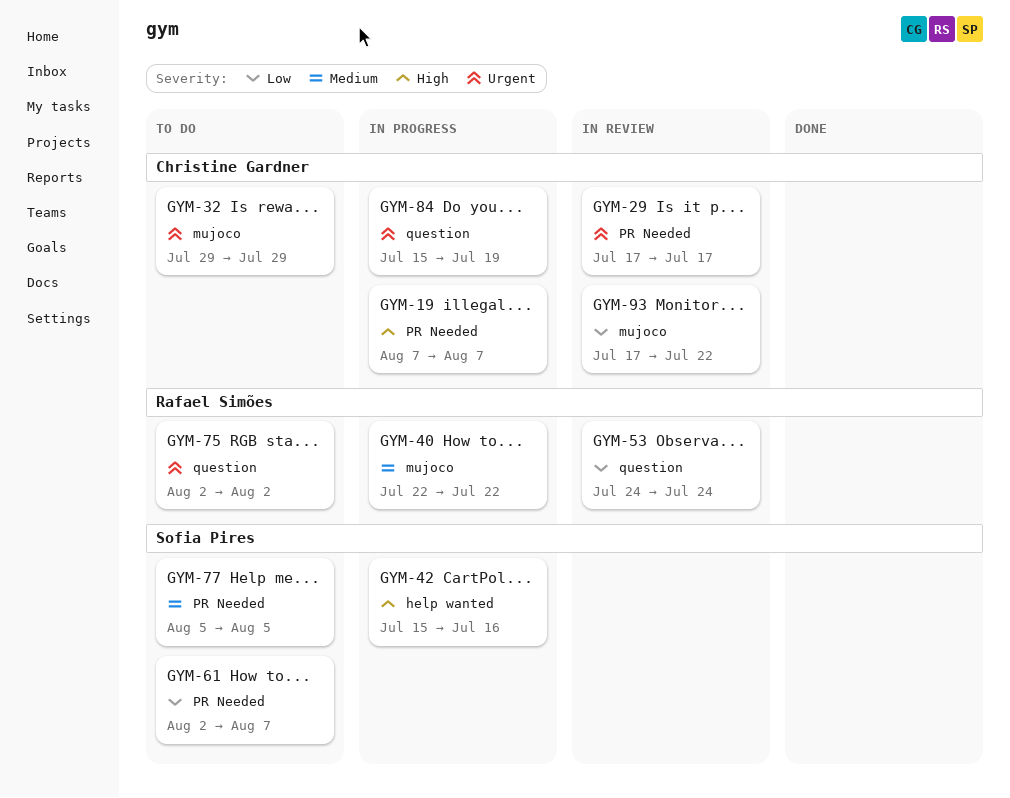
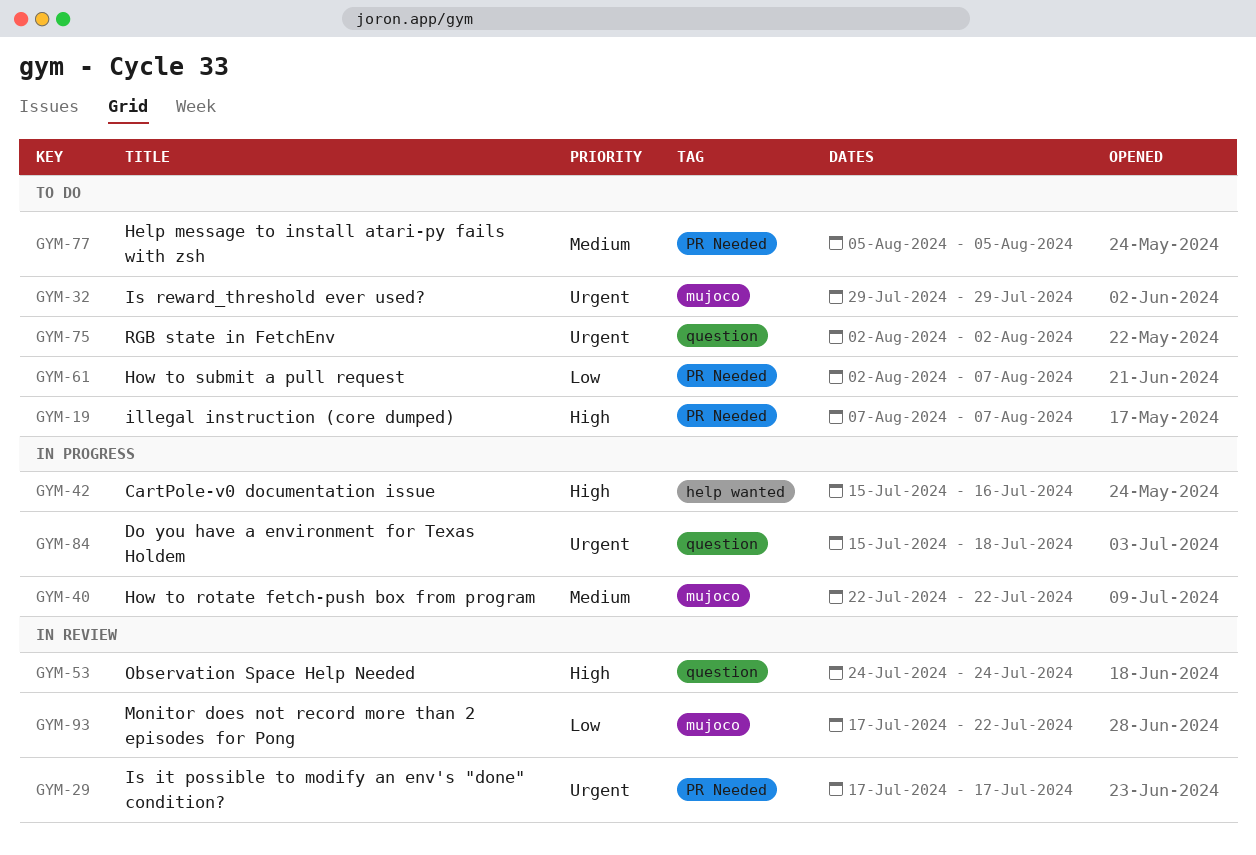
GYM-19, status: In progress -> To do
GYM-53, priority: Low -> High
GYM-84, due: Jul 19 -> Jul 18

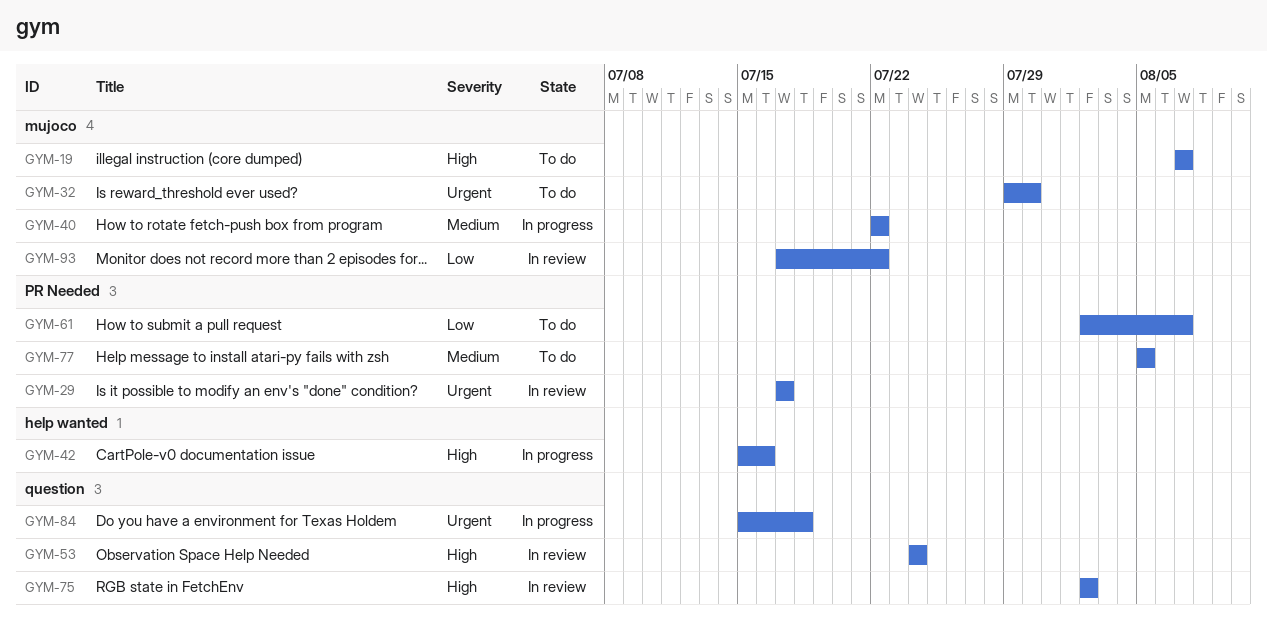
GYM-19, label: PR Needed -> mujoco
GYM-32, due: Jul 29 -> Jul 30
GYM-75, status: To do -> In review
GYM-75, priority: Urgent -> High

